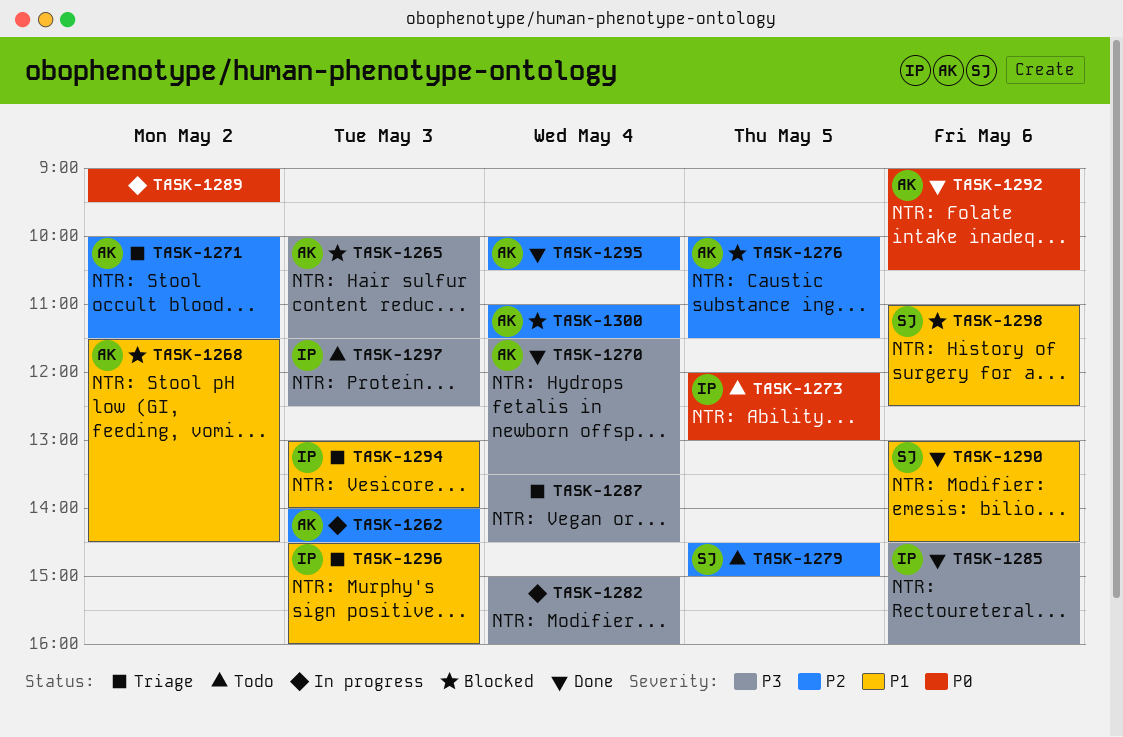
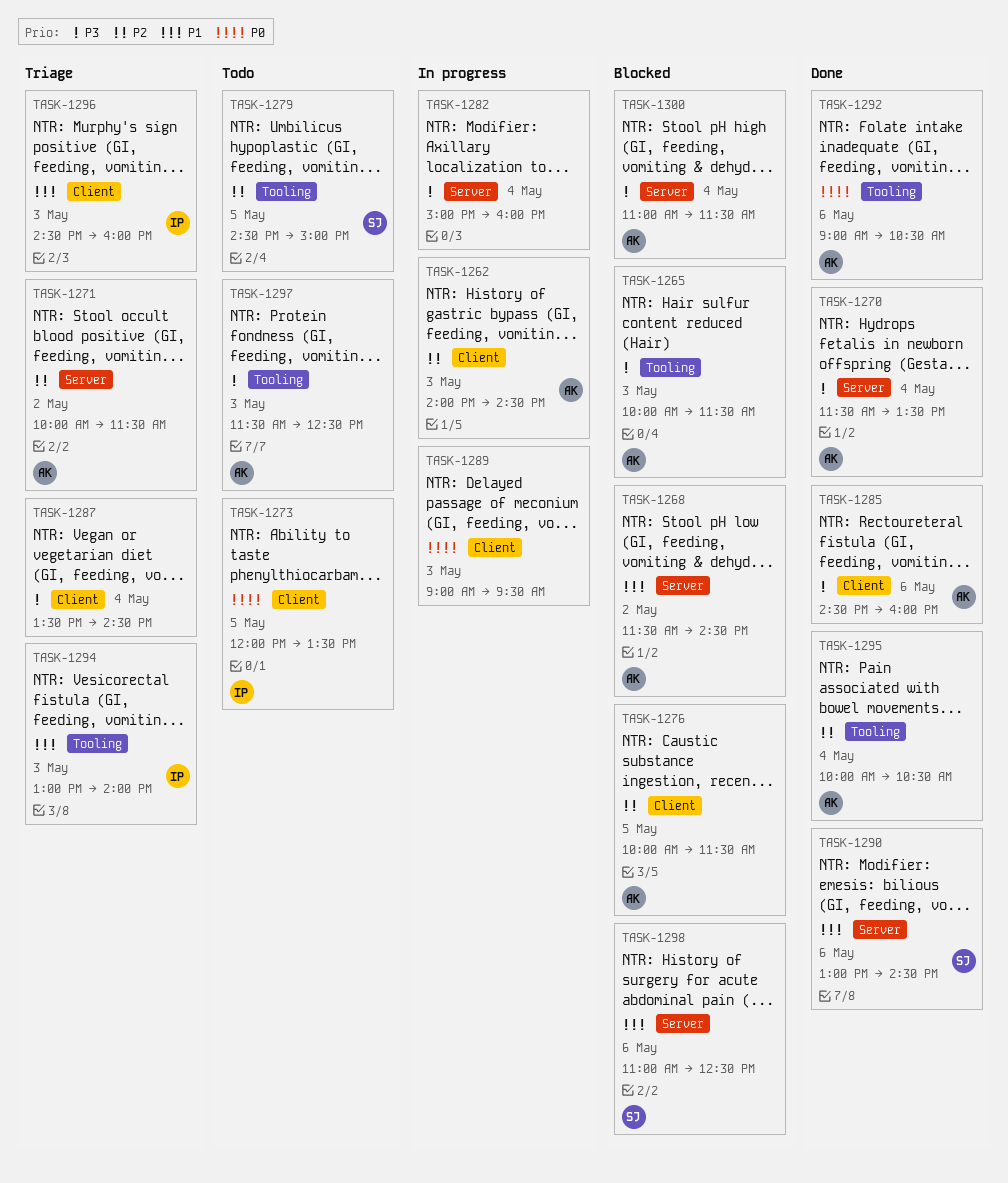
TASK-1273, ends: 13:00 -> 13:30
TASK-1285, owner: IP -> AK
TASK-1289, day: May 2 -> May 3
TASK-1297, owner: IP -> AK
TASK-1300, priority: P2 -> P3

